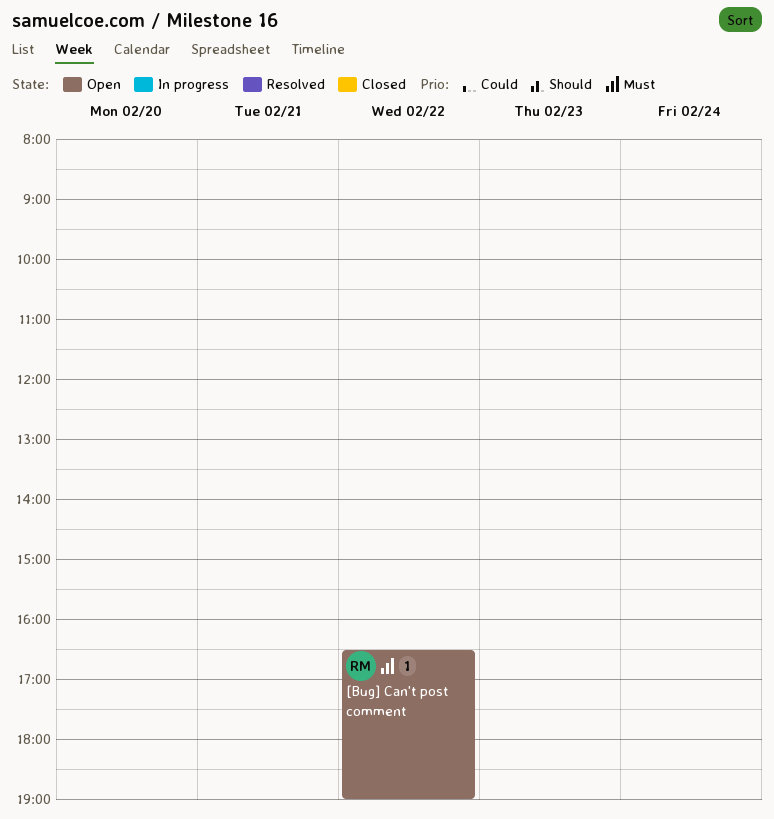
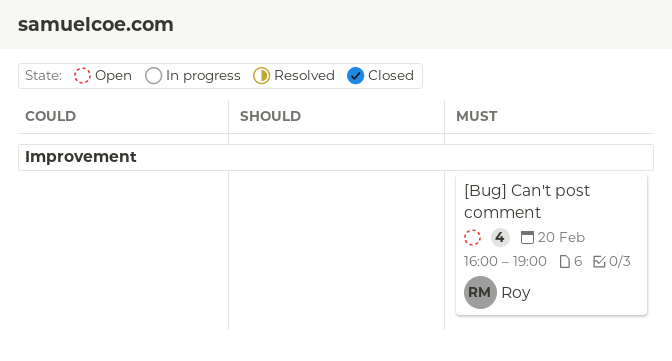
[Bug] Can't post comment, estimate: 1 -> 4
[Bug] Can't post comment, day: Feb 22 -> Feb 20
[Bug] Can't post comment, begins: 16:30 -> 16:00

